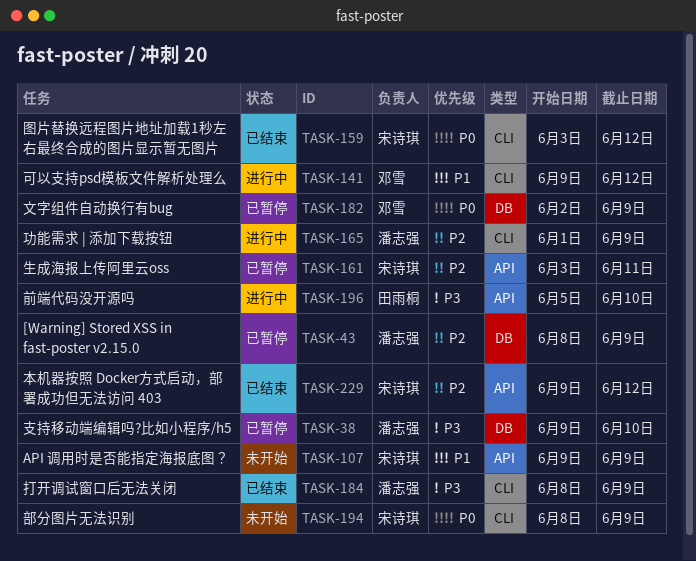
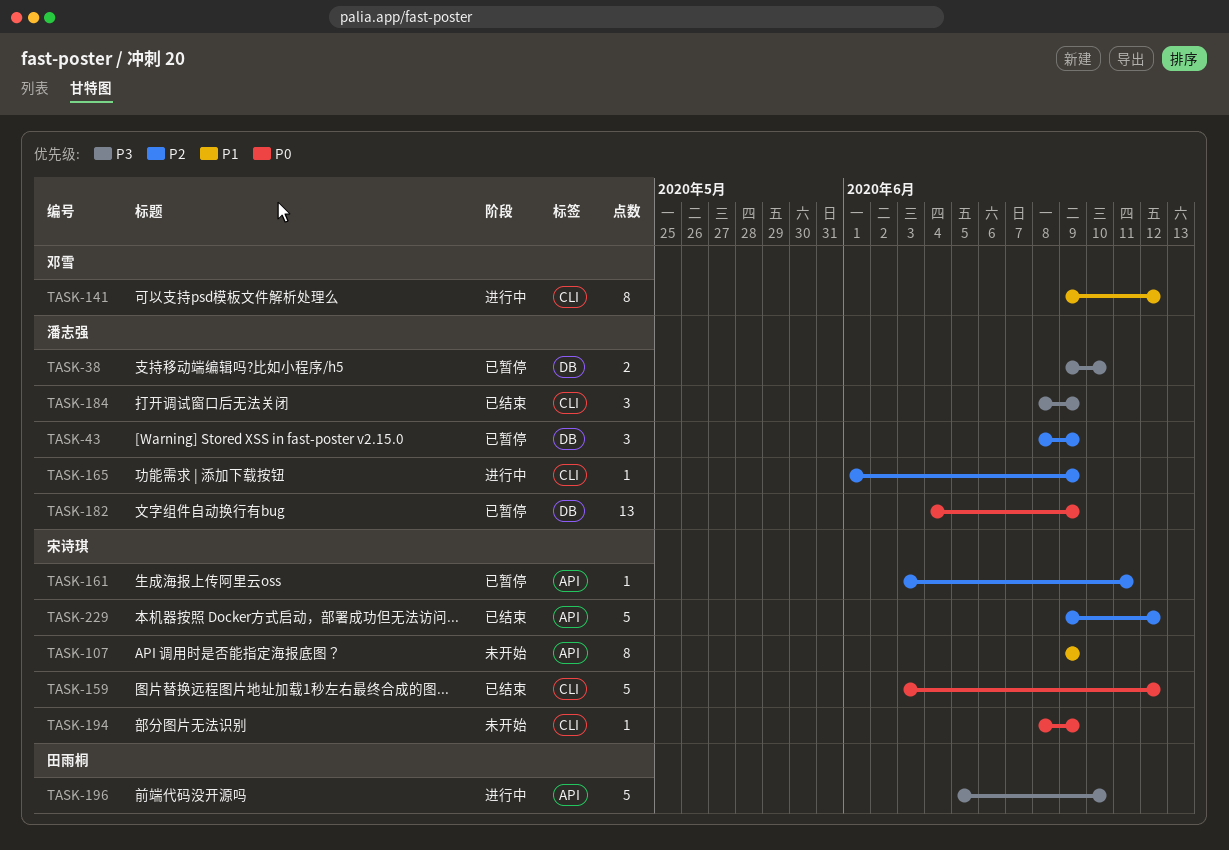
TASK-182, owner: 邓雪 -> 潘志强
TASK-182, start: Jun 2 -> Jun 4

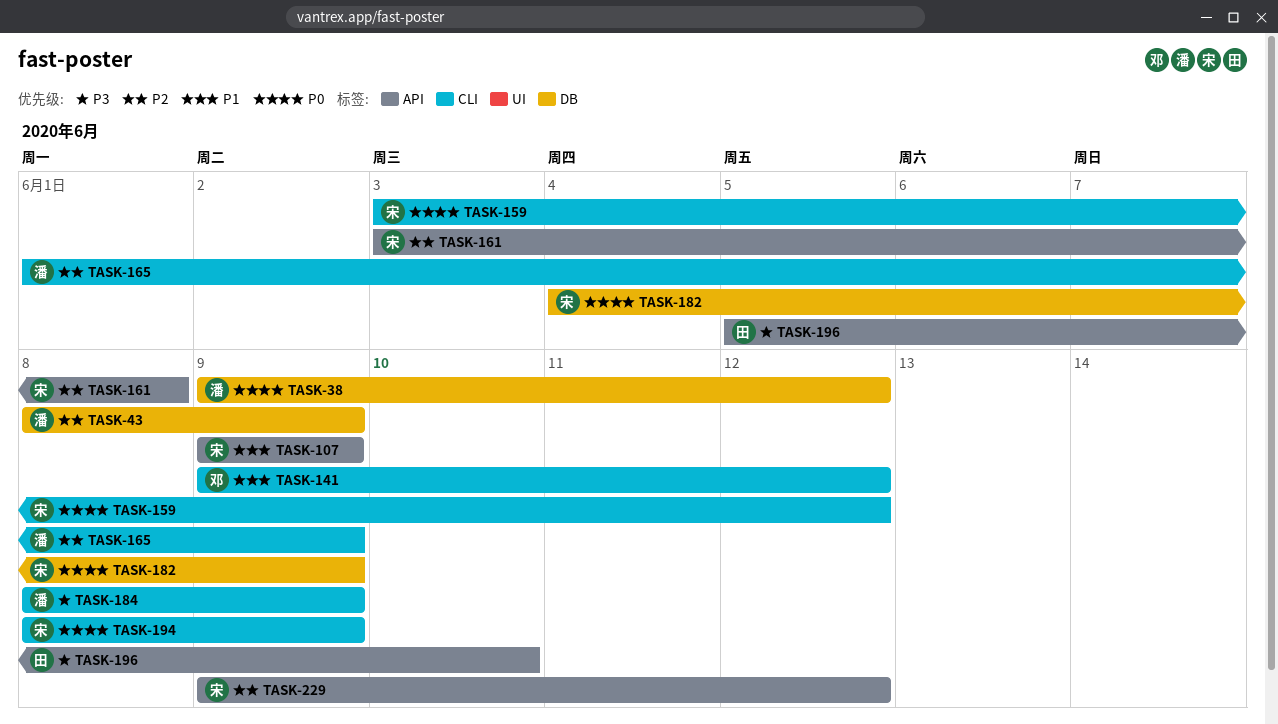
TASK-38, priority: P3 -> P0
TASK-38, due: Jun 10 -> Jun 12
TASK-161, due: Jun 11 -> Jun 8
TASK-182, owner: 潘志强 -> 宋诗琪

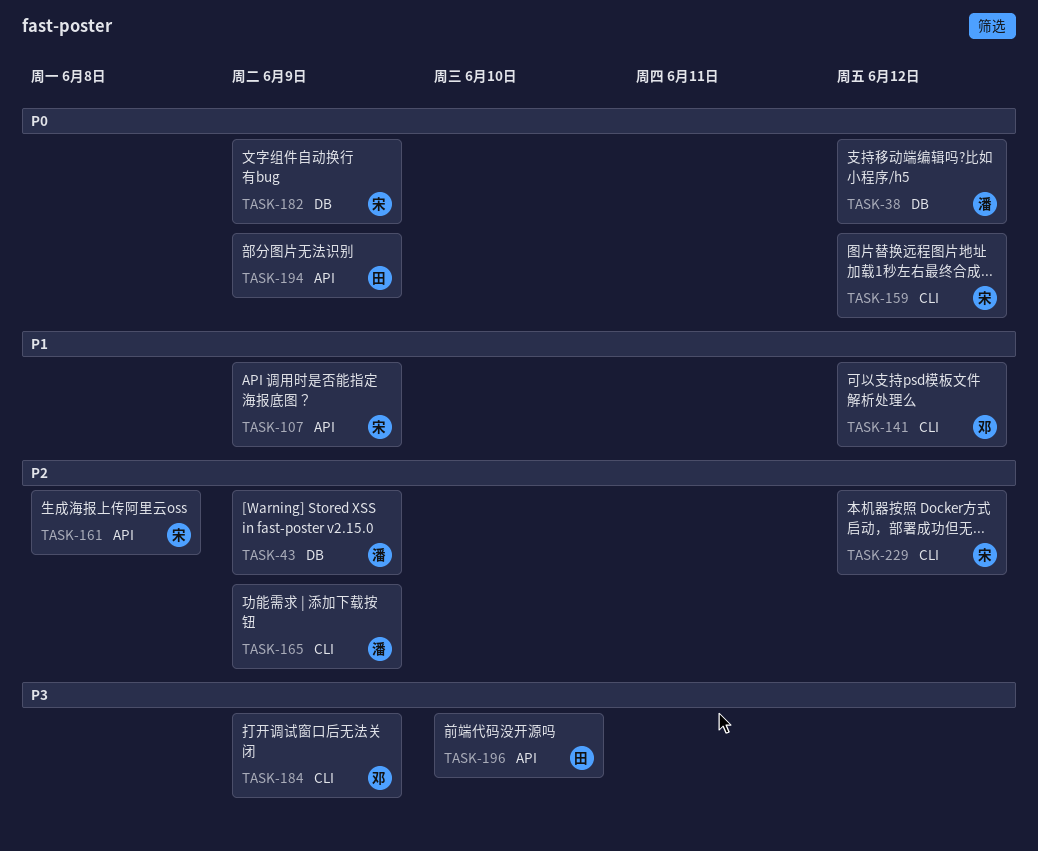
TASK-184, owner: 潘 -> 邓
TASK-194, owner: 宋 -> 田
TASK-194, label: CLI -> API
TASK-229, label: API -> CLI

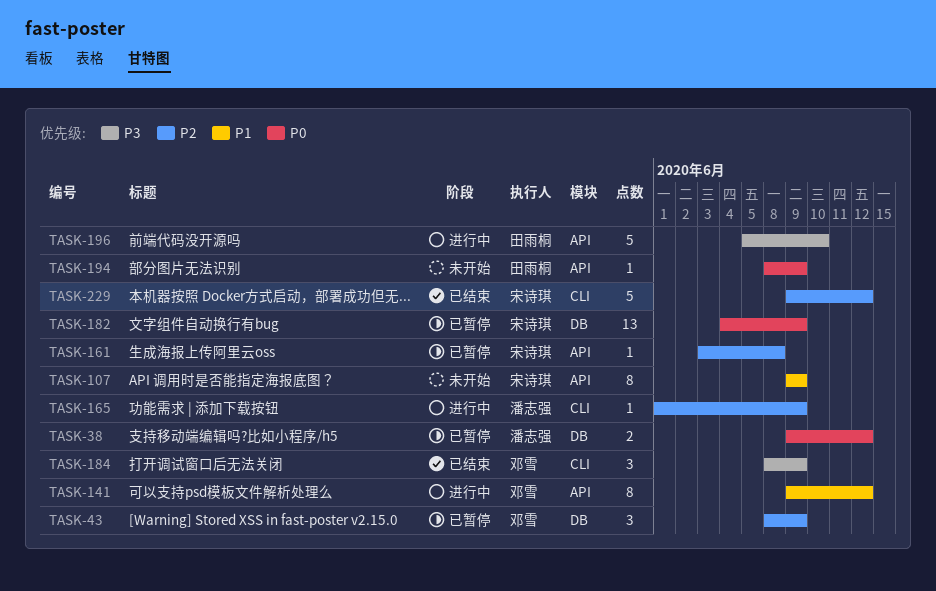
TASK-43, owner: 潘志强 -> 邓雪
TASK-141, label: CLI -> API
TASK-159: present -> none

